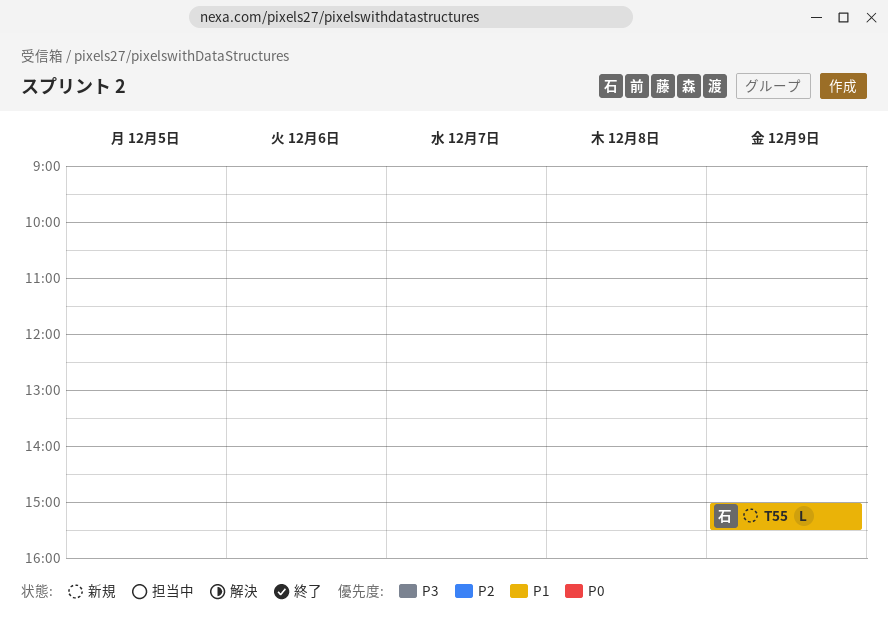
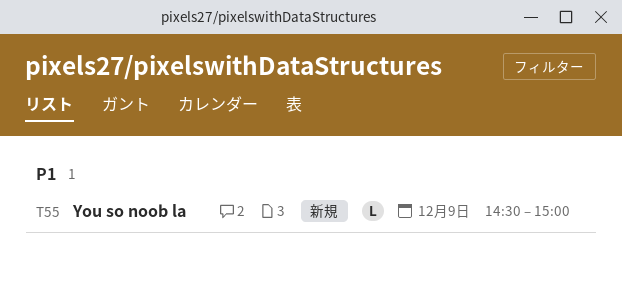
T55, begins: 15:00 -> 14:30
T55, ends: 15:30 -> 15:00

